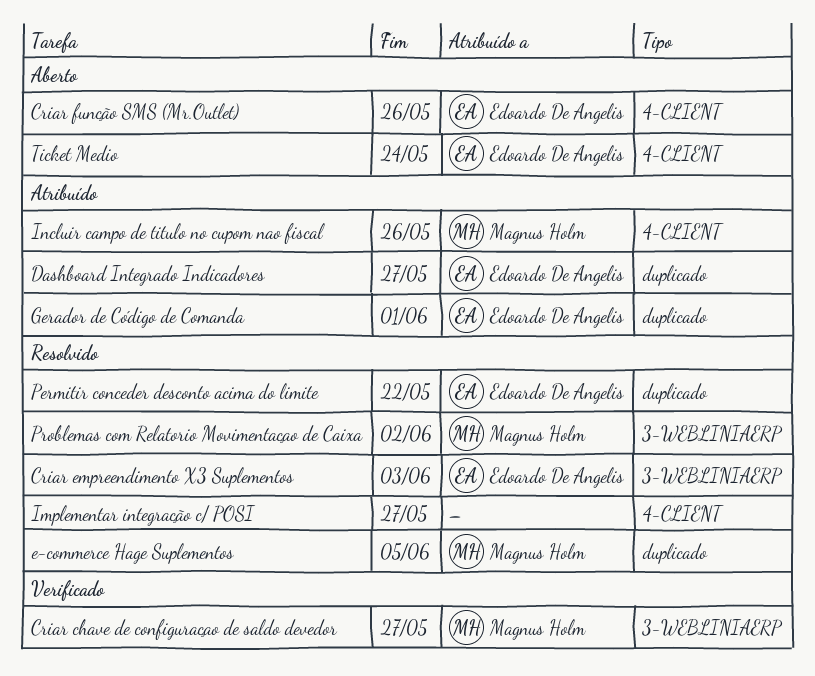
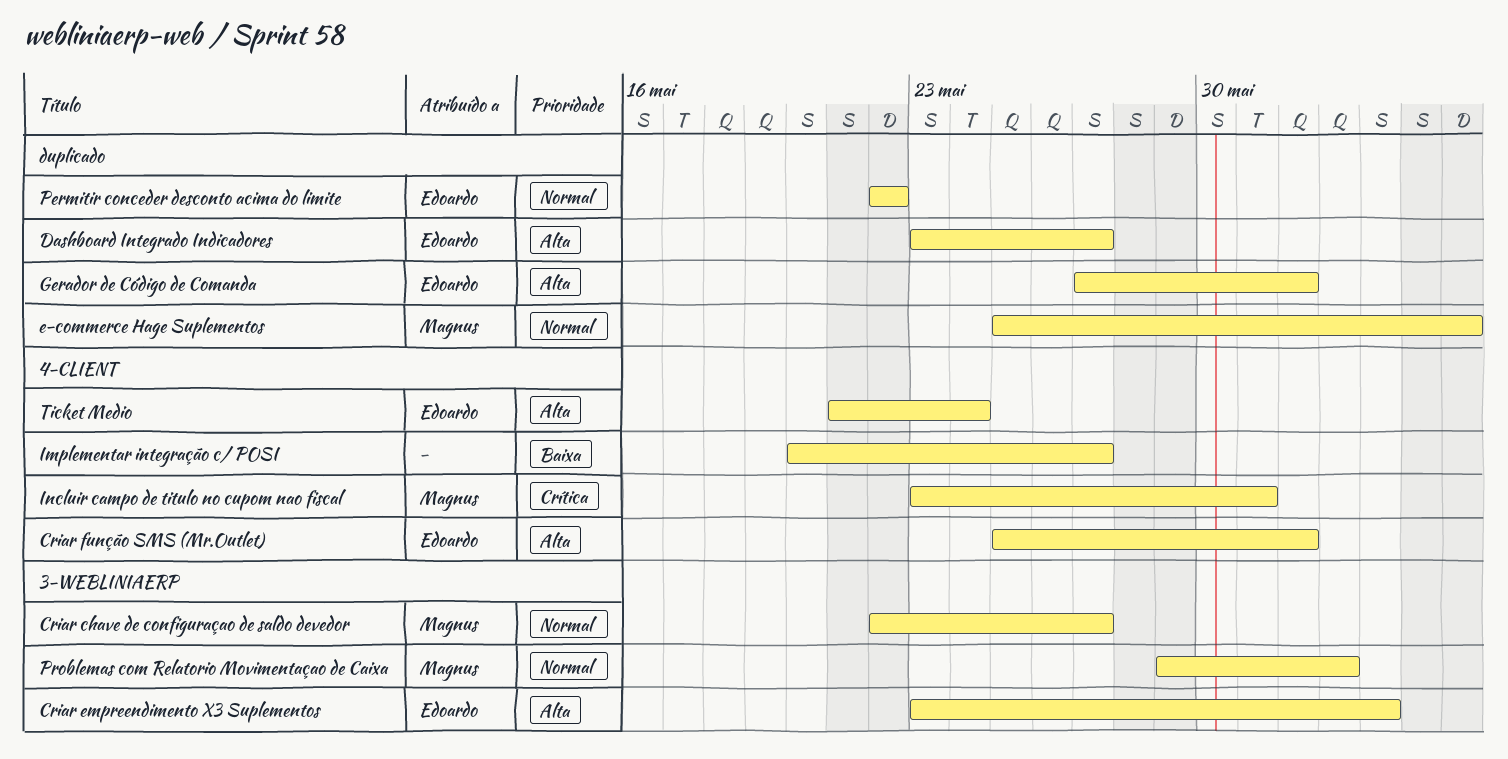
Criar função SMS (Mr.Outlet), due: May 26 -> Jun 1
Incluir campo de titulo no cupom nao fiscal, due: May 26 -> May 31

